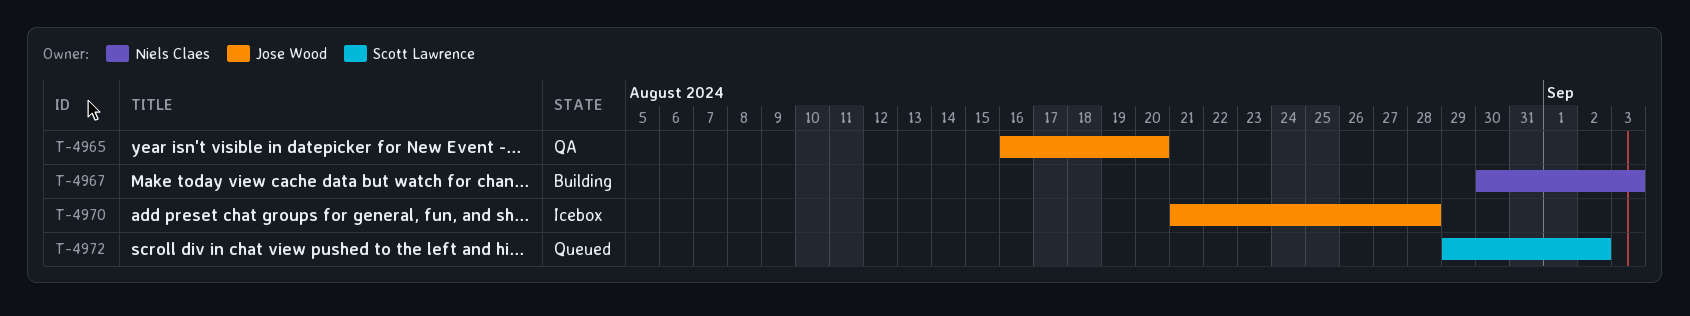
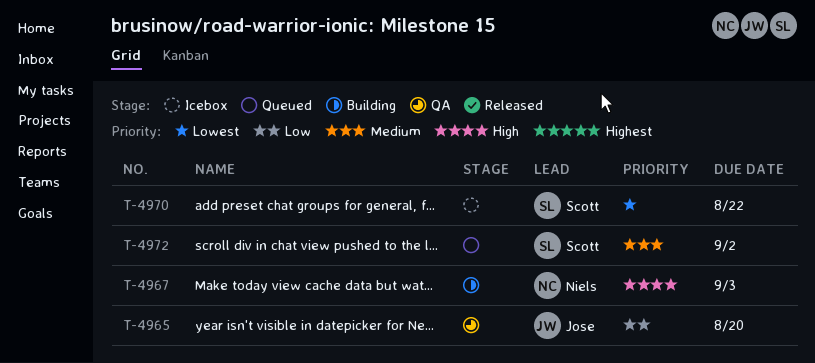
T-4970, owner: Jose Wood -> Scott Lawrence
T-4970, due: Aug 28 -> Aug 22

